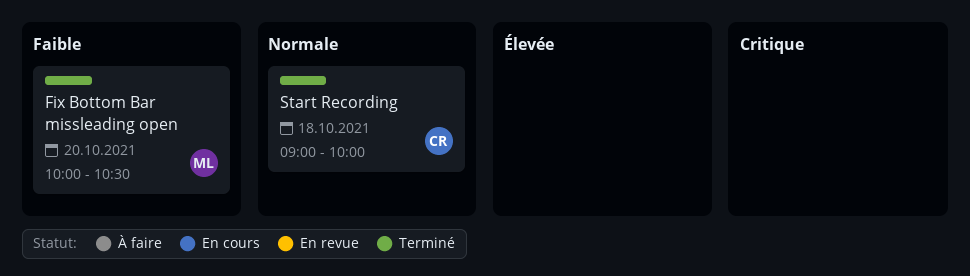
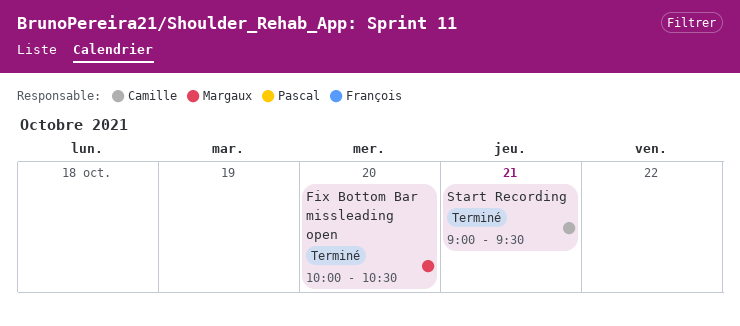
Start Recording, day: Oct 18 -> Oct 21
Start Recording, ends: 10:00 -> 09:30

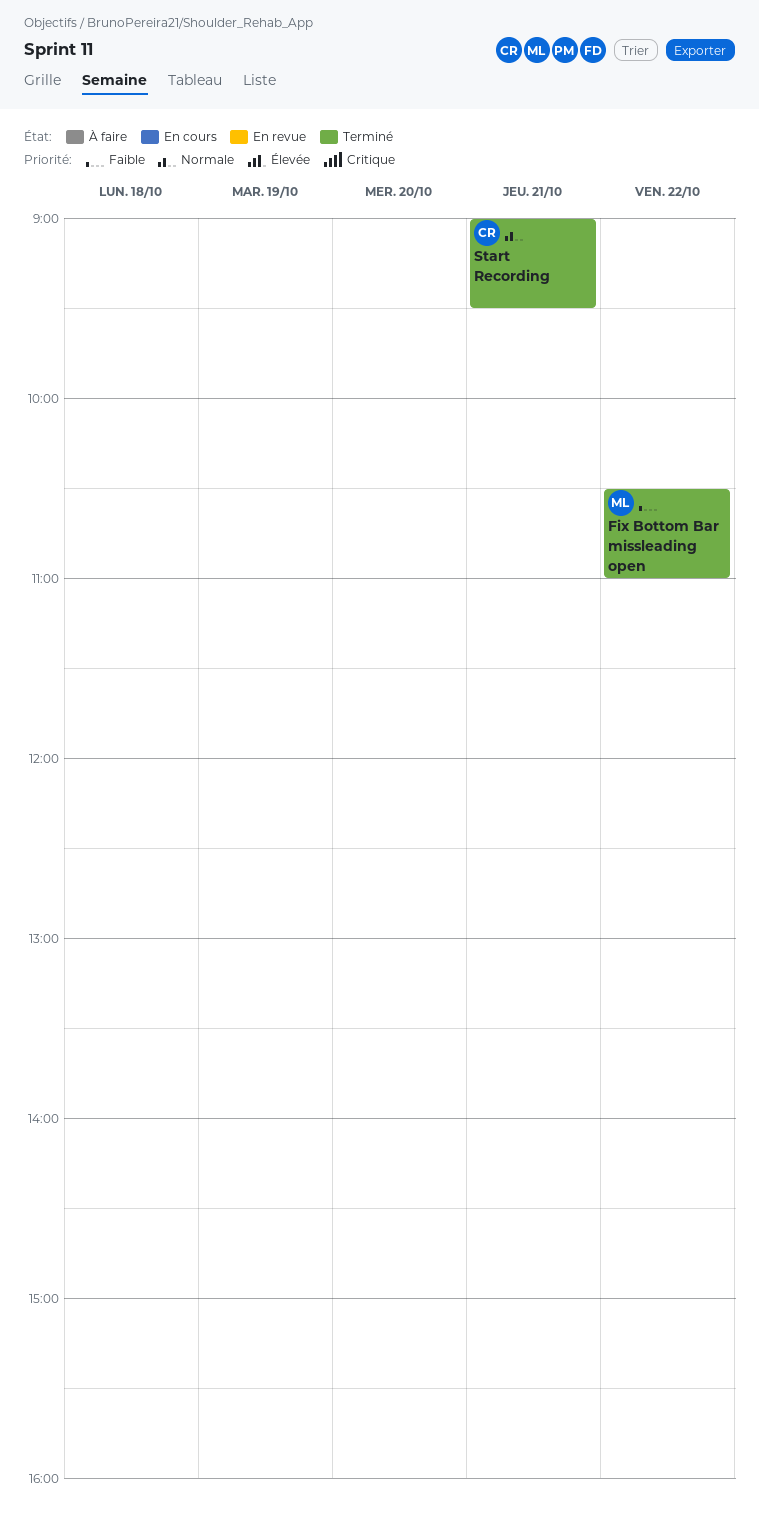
Fix Bottom Bar missleading open, day: Oct 20 -> Oct 22
Fix Bottom Bar missleading open, begins: 10:00 -> 10:30
Fix Bottom Bar missleading open, ends: 10:30 -> 11:00

